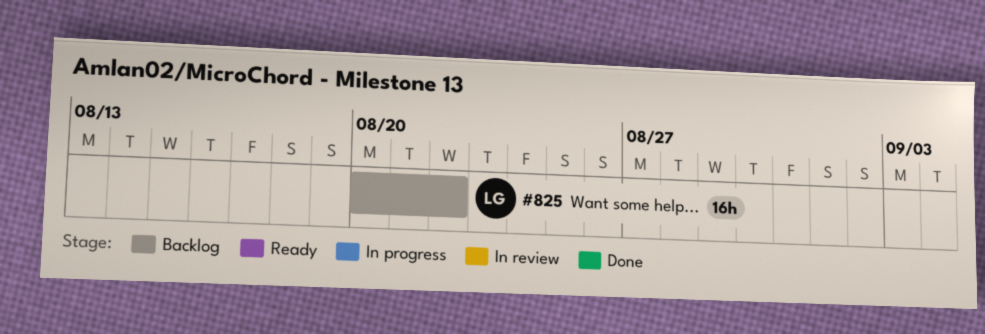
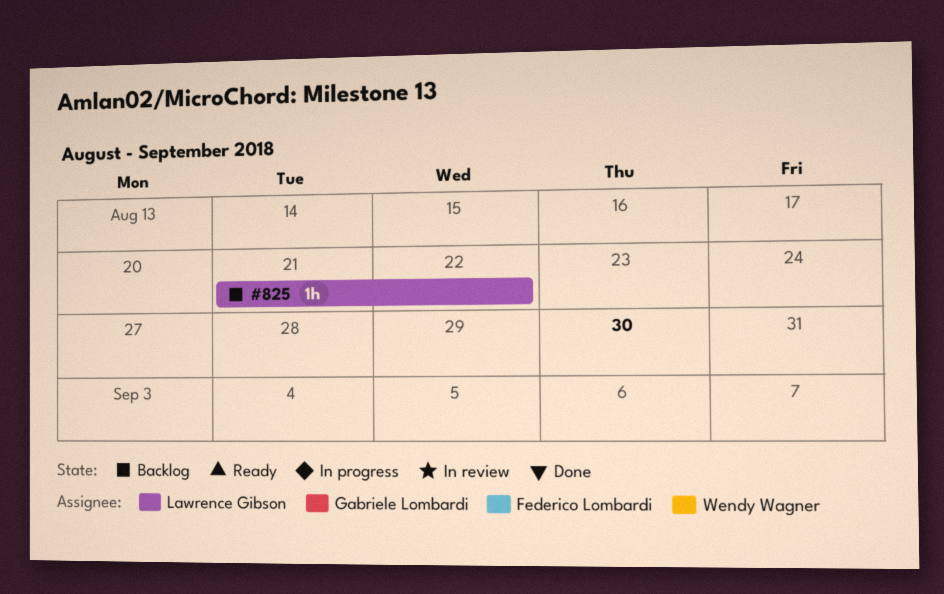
#825, estimate: 16h -> 1h
#825, start: Aug 20 -> Aug 21

